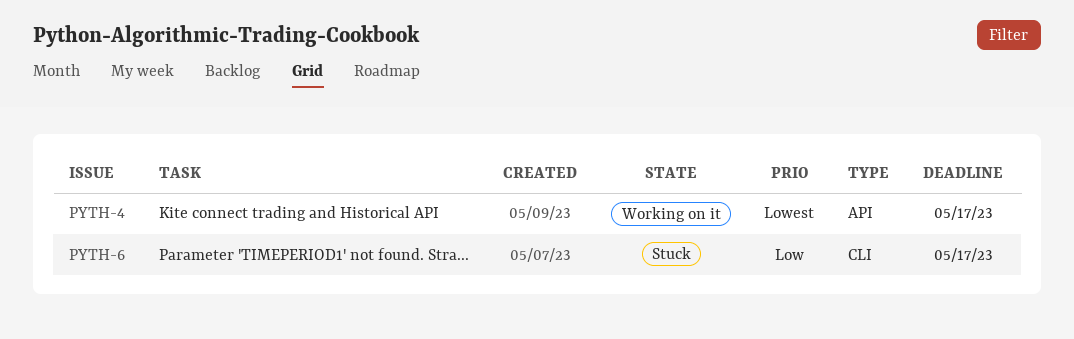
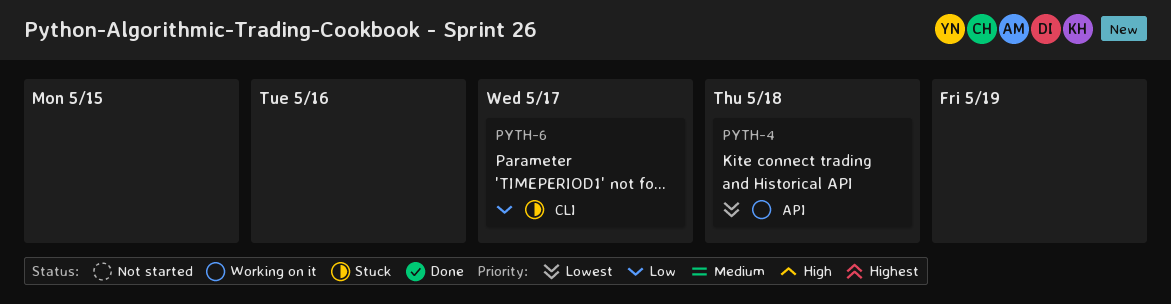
PYTH-4, due: May 17 -> May 18

